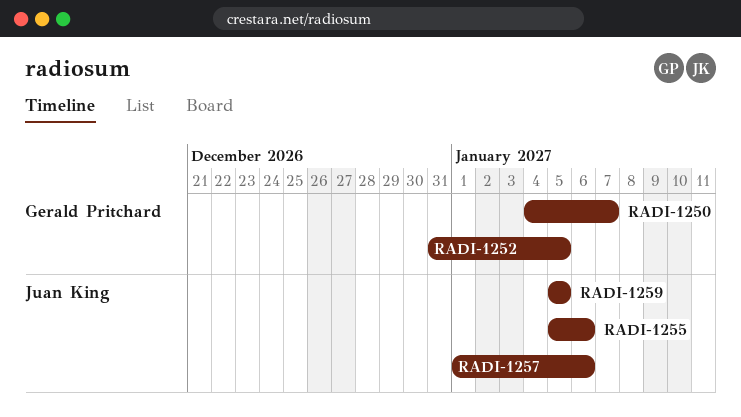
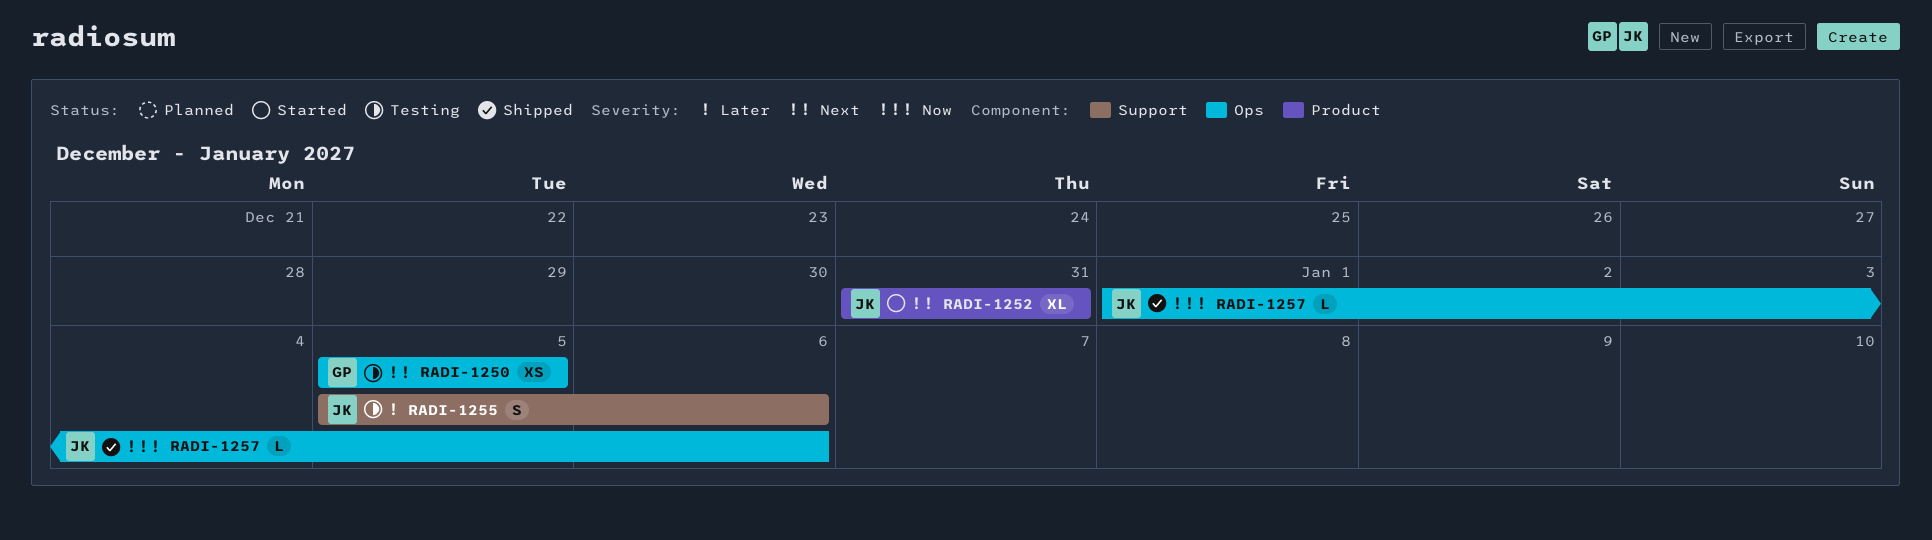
RADI-1250, start: Jan 4 -> Jan 5
RADI-1250, due: Jan 7 -> Jan 5
RADI-1252, owner: Gerald Pritchard -> Juan King
RADI-1252, due: Jan 5 -> Dec 31
RADI-1259: present -> none

